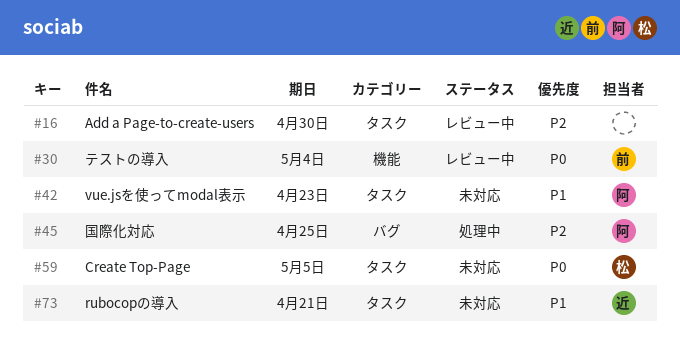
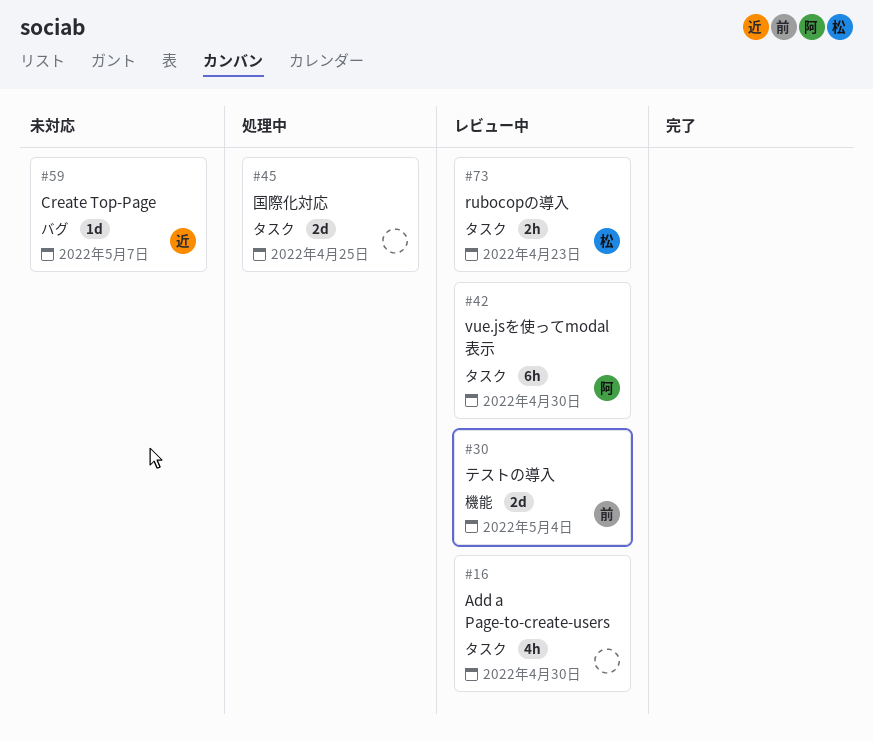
#42, status: 未対応 -> レビュー中
#42, due: Apr 23 -> Apr 30
#45, owner: 阿 -> none
#45, label: バグ -> タスク
#59, owner: 松 -> 近
#59, label: タスク -> バグ
#59, due: May 5 -> May 7
#73, status: 未対応 -> レビュー中
#73, owner: 近 -> 松
#73, due: Apr 21 -> Apr 23

